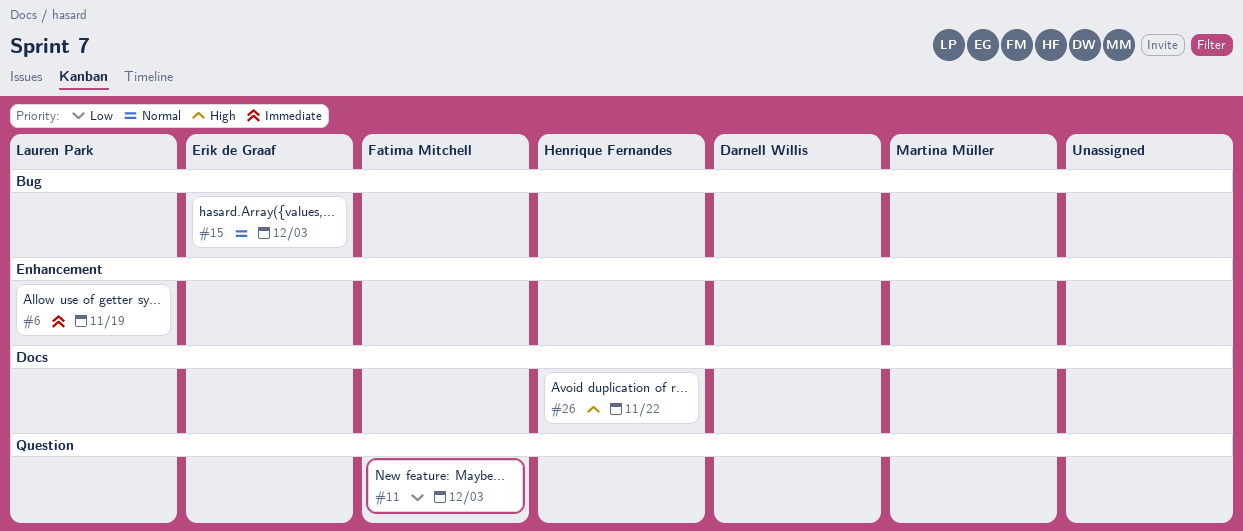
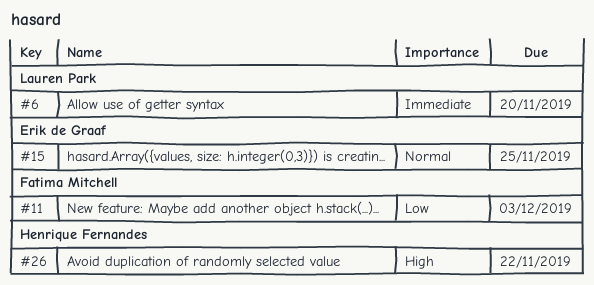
#6, due: Nov 19 -> Nov 20
#15, due: Dec 3 -> Nov 25

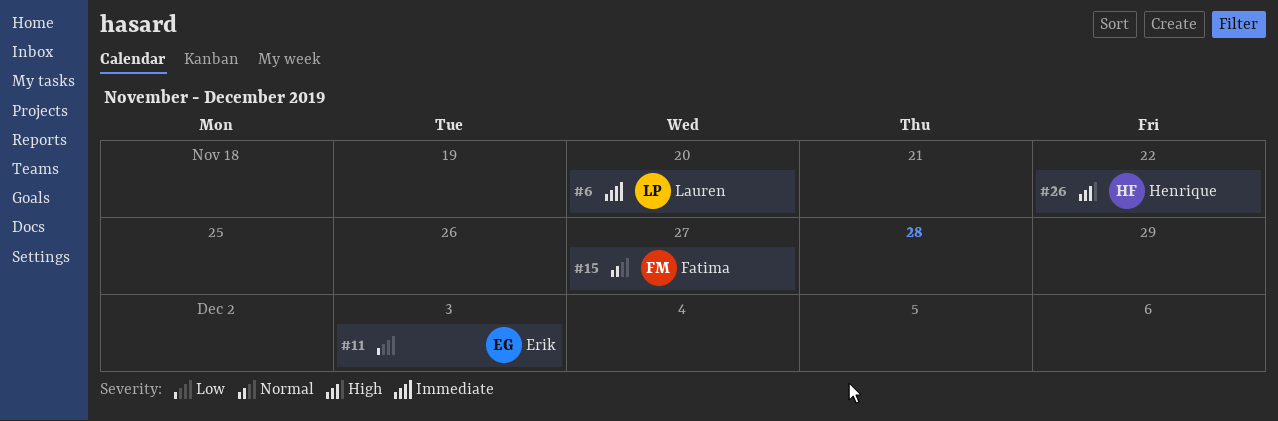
#11, owner: Fatima Mitchell -> Erik de Graaf
#15, owner: Erik de Graaf -> Fatima Mitchell
#15, due: Nov 25 -> Nov 27

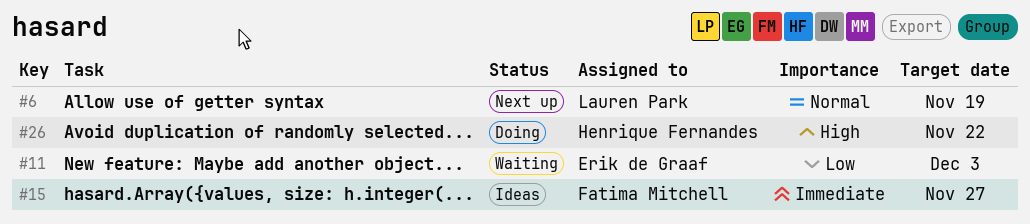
#6, priority: Immediate -> Normal
#6, due: Nov 20 -> Nov 19
#15, priority: Normal -> Immediate

